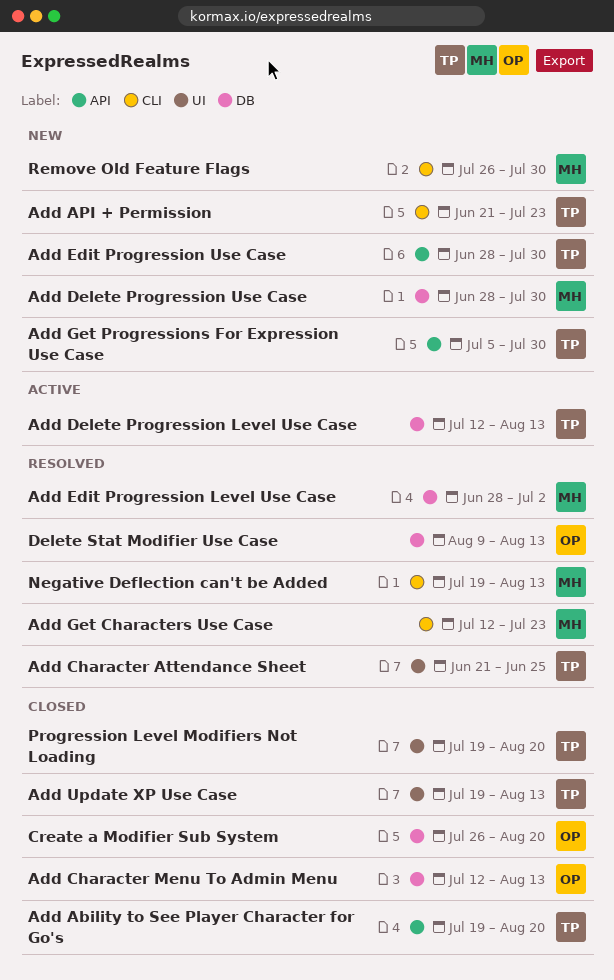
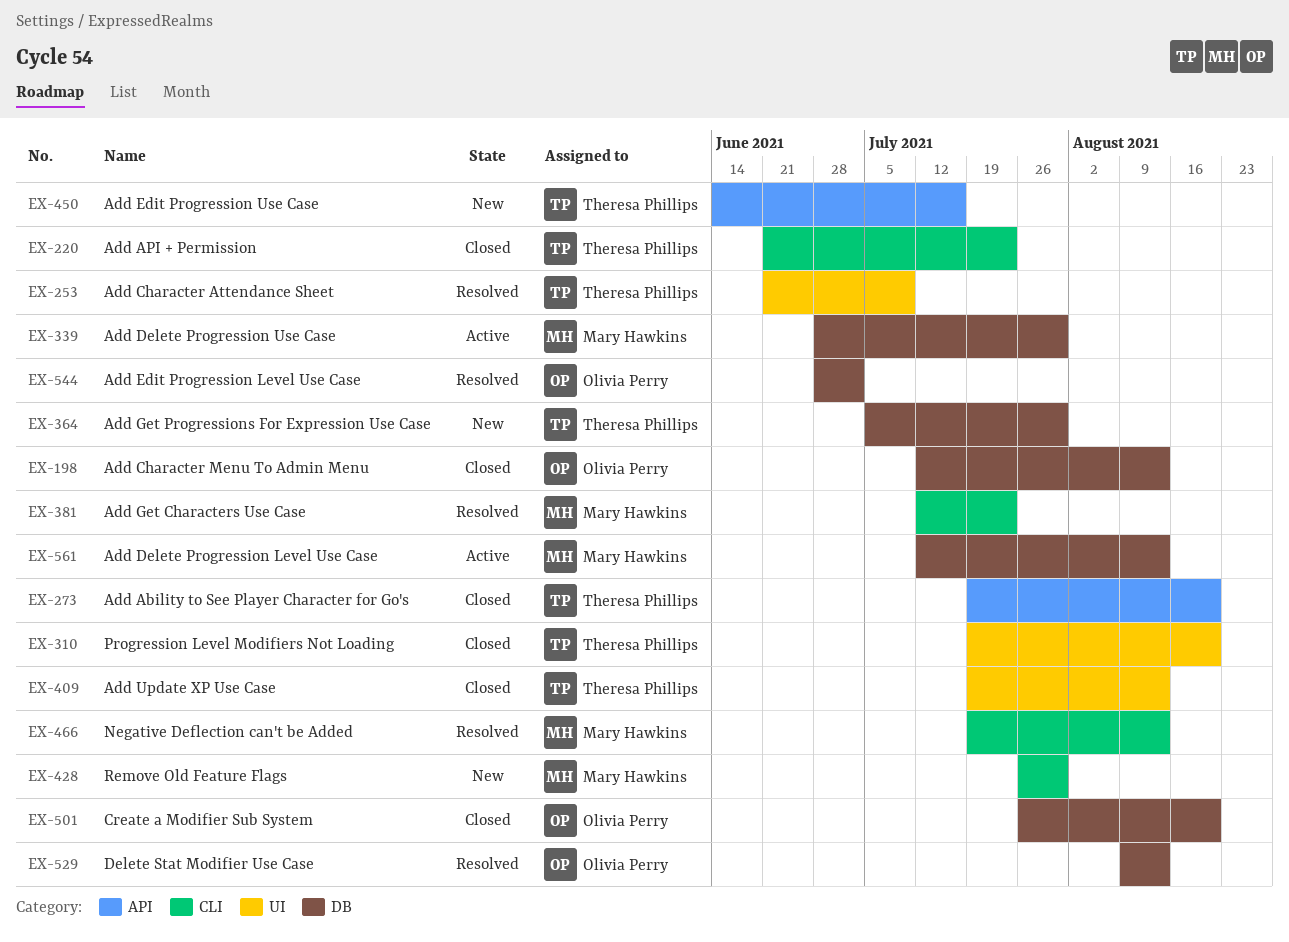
Add API + Permission, status: New -> Closed
Add Character Attendance Sheet, due: Jun 25 -> Jul 9
Add Delete Progression Level Use Case, owner: Theresa Phillips -> Mary Hawkins
Add Delete Progression Use Case, status: New -> Active
Add Edit Progression Level Use Case, owner: Mary Hawkins -> Olivia Perry
Add Edit Progression Use Case, start: Jun 28 -> Jun 14
Add Edit Progression Use Case, due: Jul 30 -> Jul 16
Add Get Progressions For Expression Use Case, label: API -> DB

